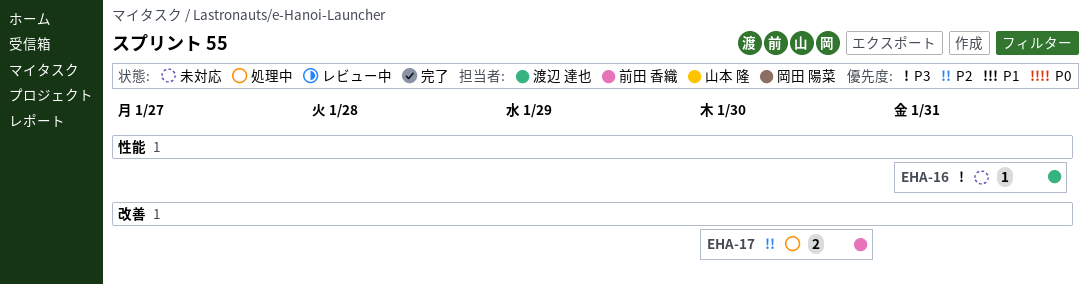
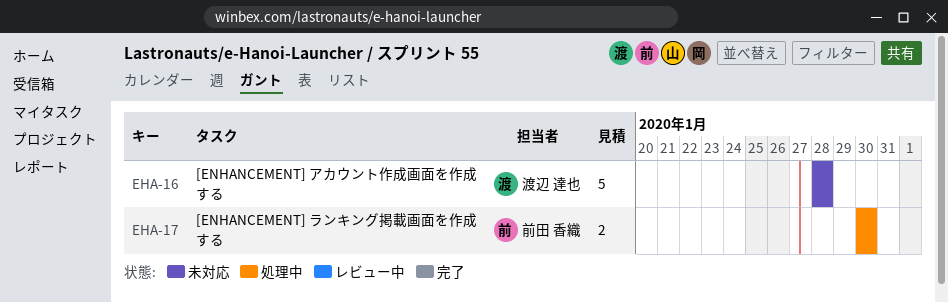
EHA-16, estimate: 1 -> 5
EHA-16, due: Jan 31 -> Jan 28

